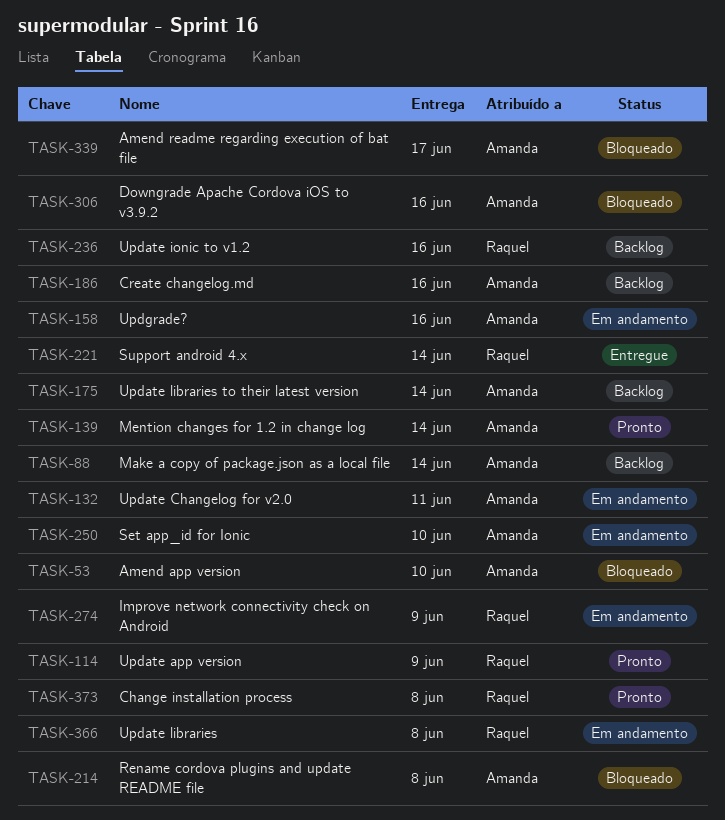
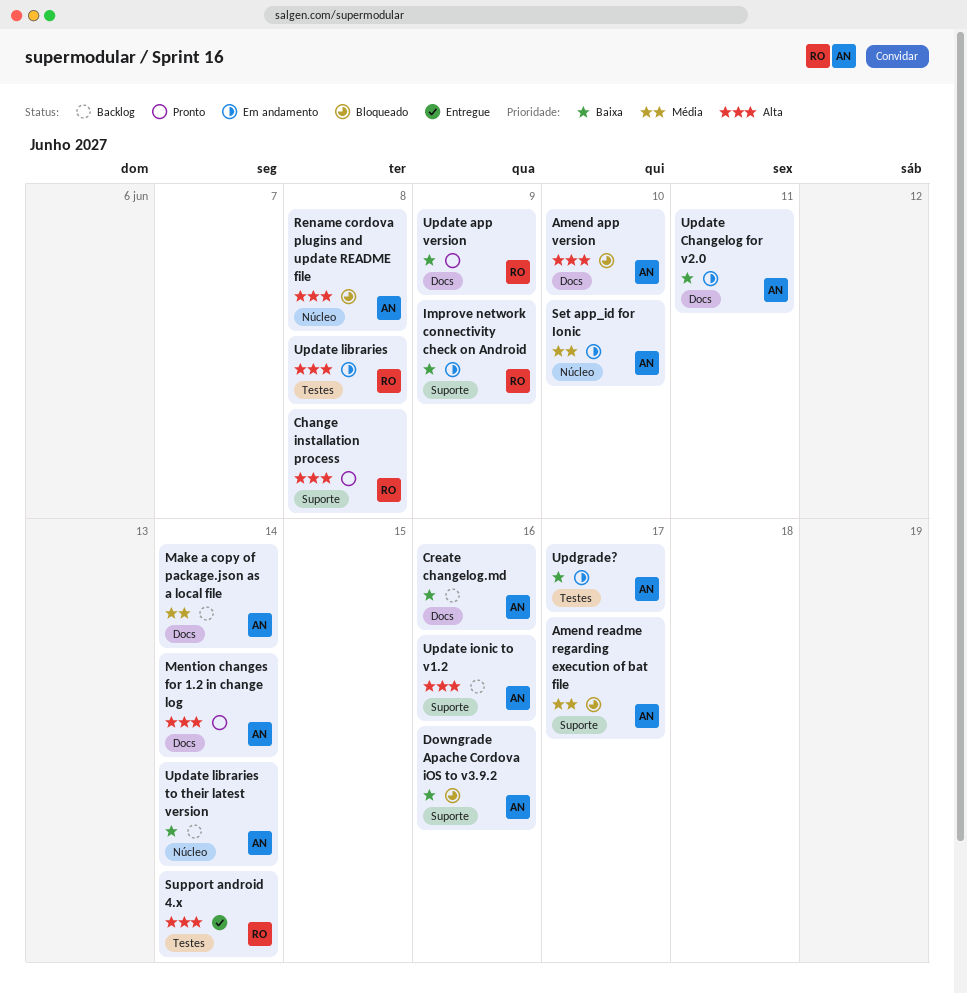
Update ionic to v1.2, owner: Raquel -> Amanda
Updgrade?, due: Jun 16 -> Jun 17

